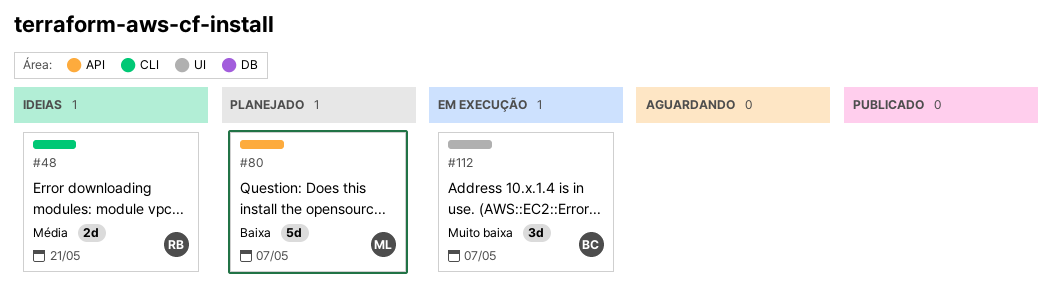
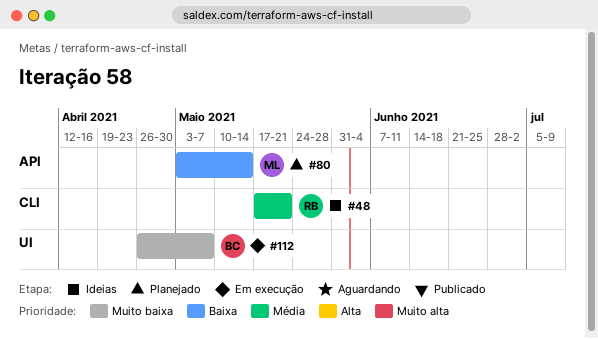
#80, due: May 7 -> May 14

